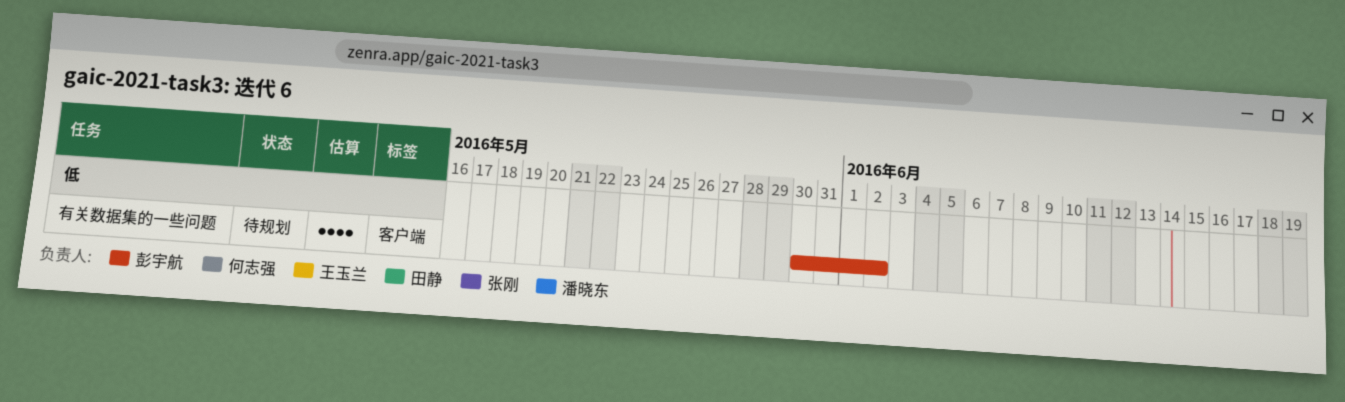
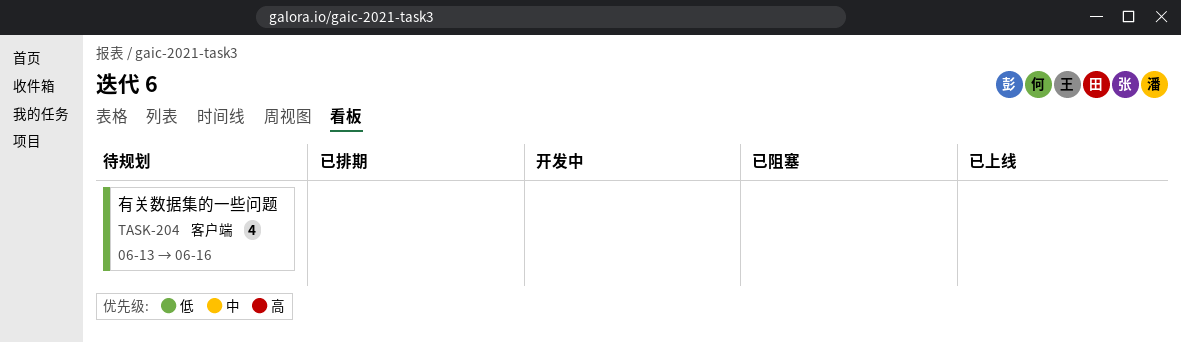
有关数据集的一些问题, start: May 30 -> Jun 13
有关数据集的一些问题, due: Jun 2 -> Jun 16

